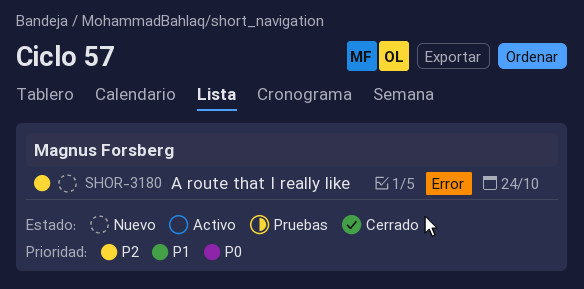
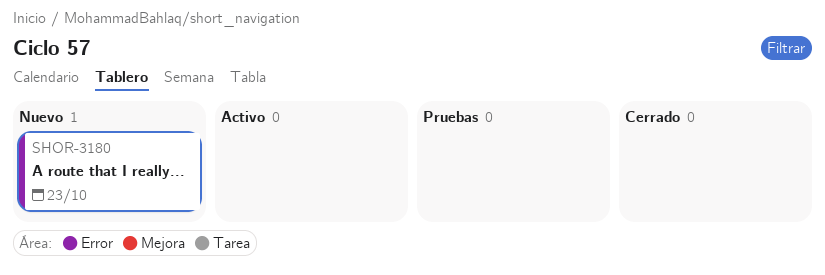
SHOR-3180, due: Oct 24 -> Oct 23

